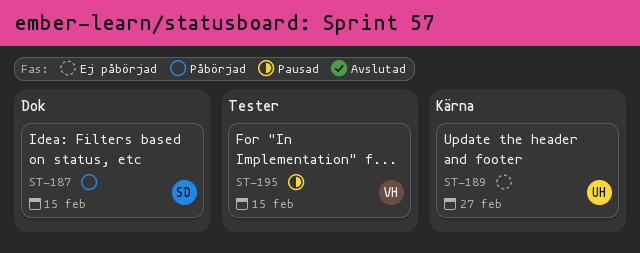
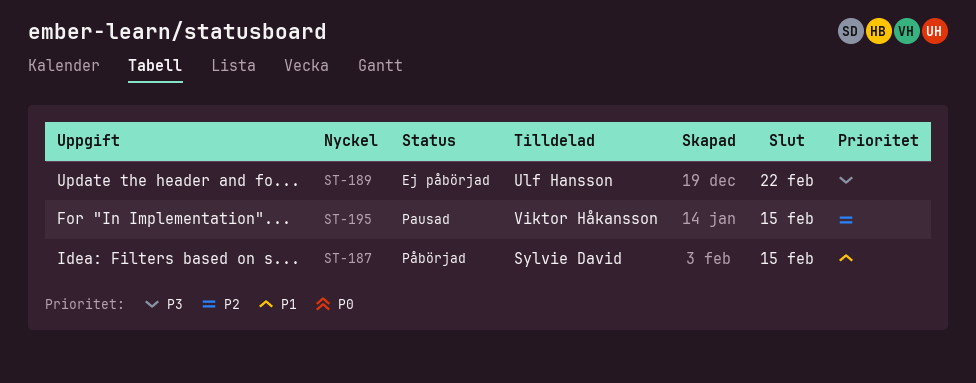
ST-189, due: Feb 27 -> Feb 22

